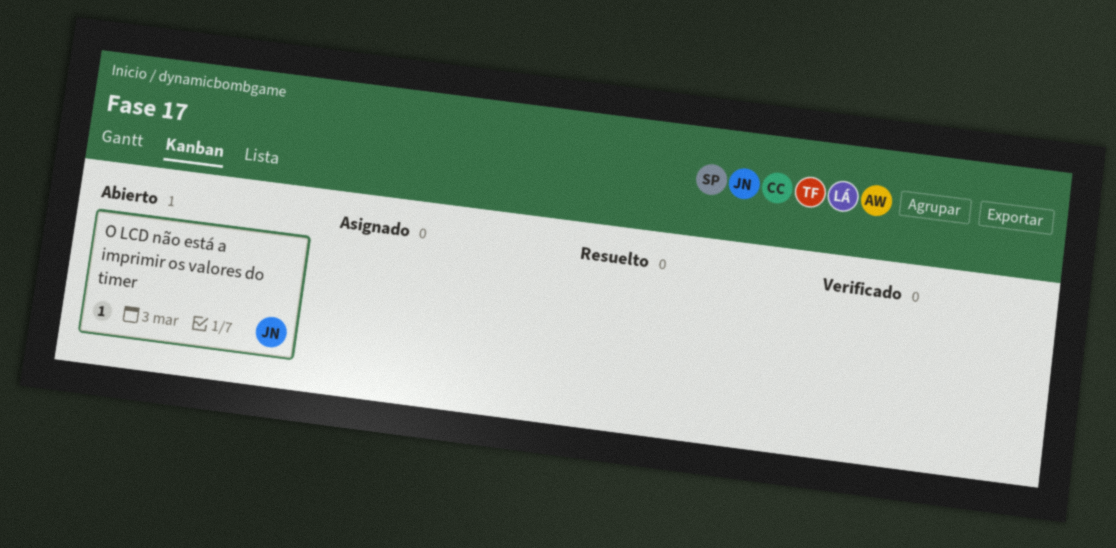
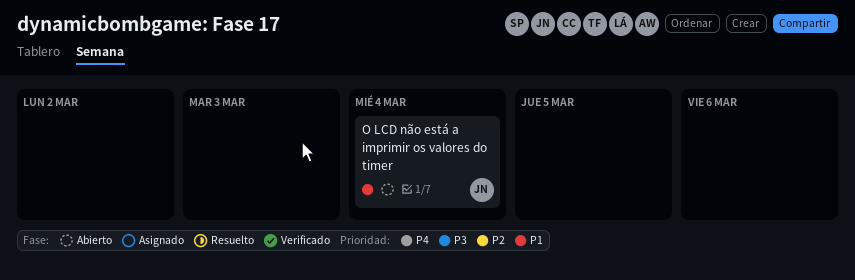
O LCD não está a imprimir os valores do timer, due: Mar 3 -> Mar 4

